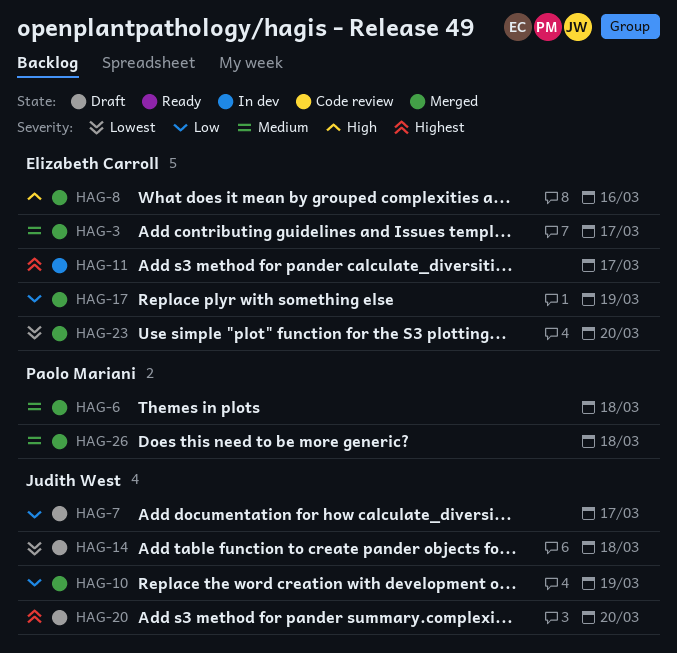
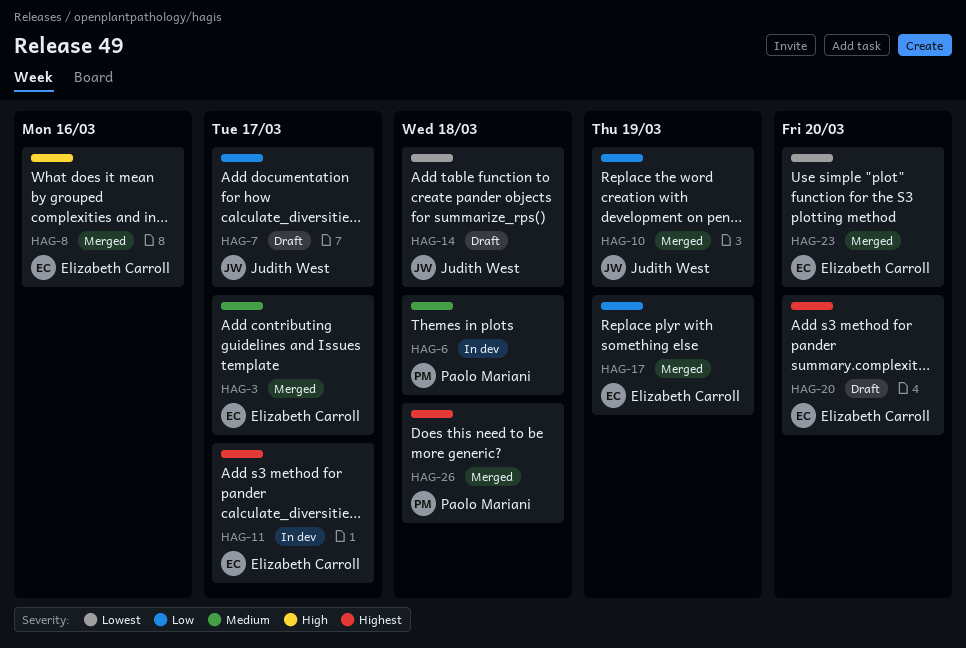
HAG-6, status: Merged -> In dev
HAG-20, owner: Judith West -> Elizabeth Carroll
HAG-26, priority: Medium -> Highest

